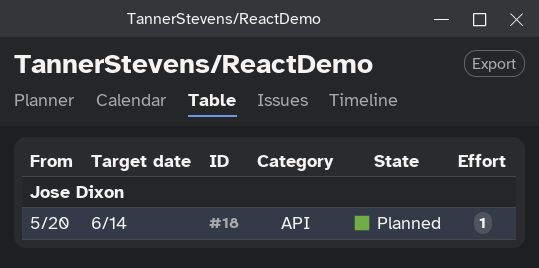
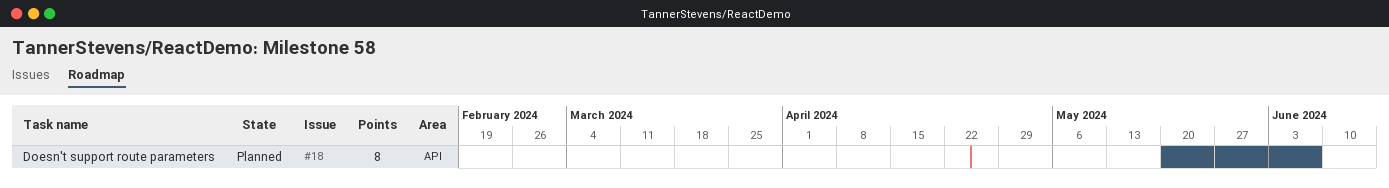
#18, estimate: 1 -> 8
#18, due: Jun 14 -> Jun 7

